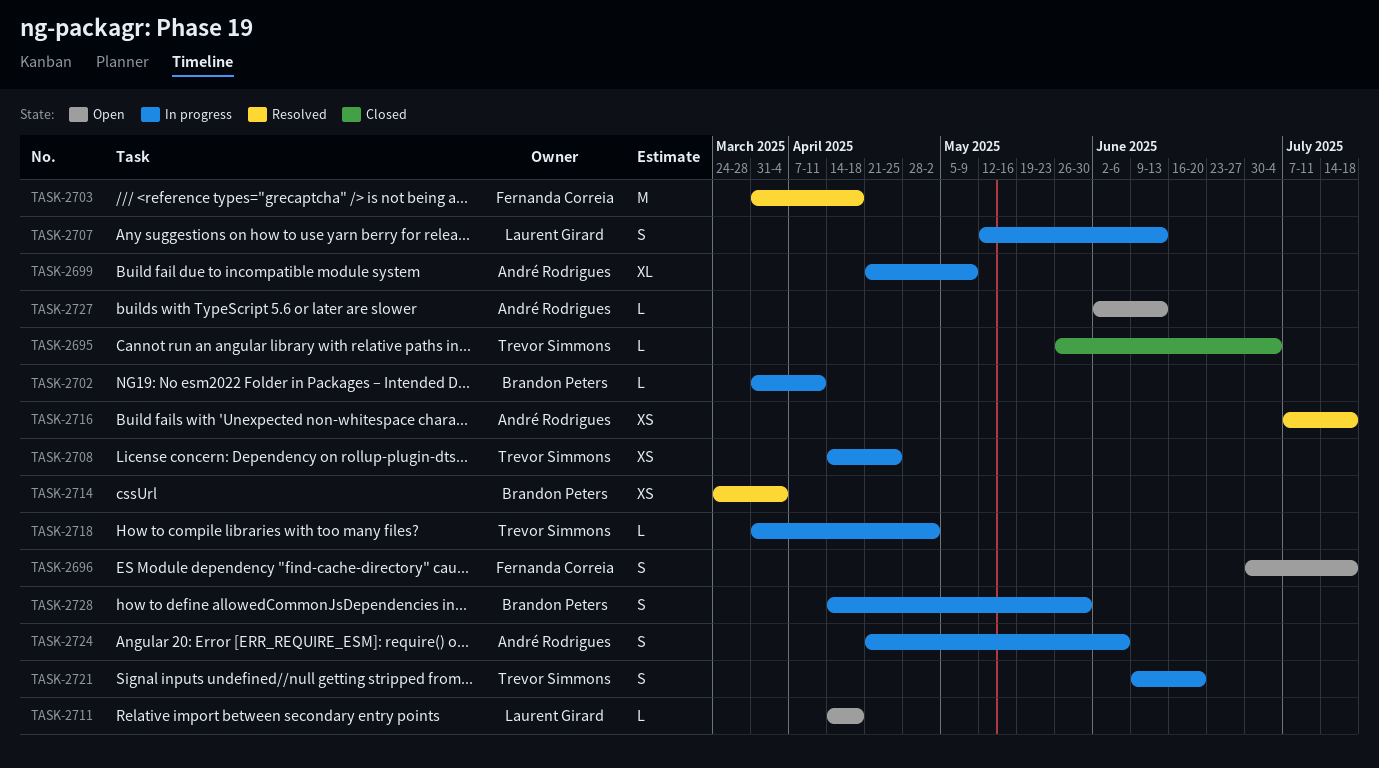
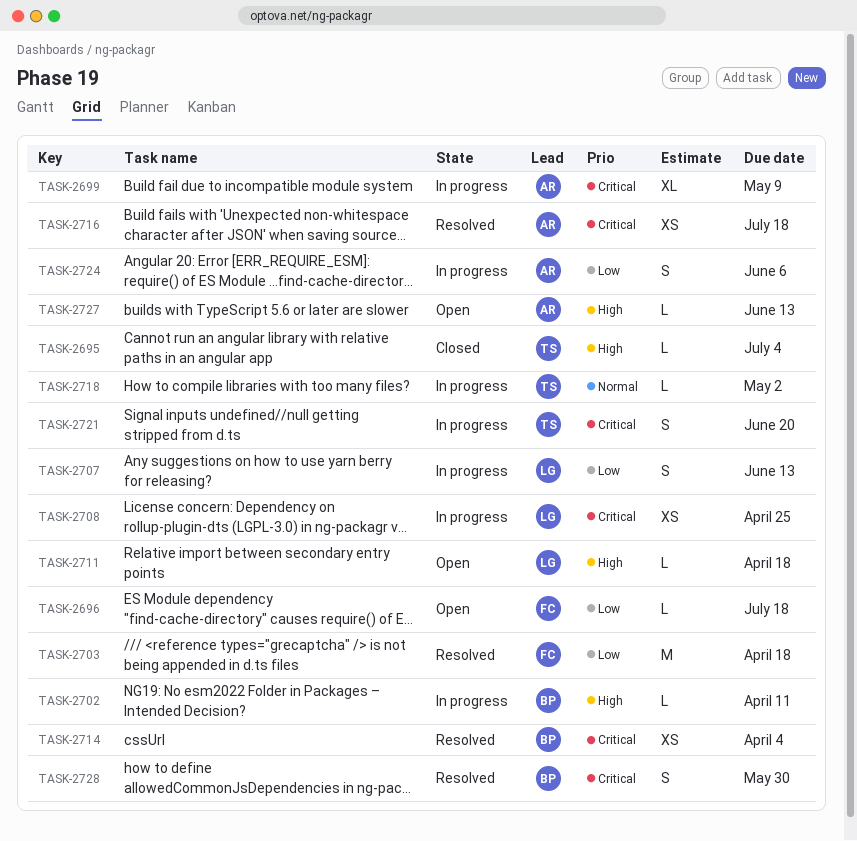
TASK-2696, estimate: S -> L
TASK-2708, owner: Trevor Simmons -> Laurent Girard
TASK-2728, status: In progress -> Resolved

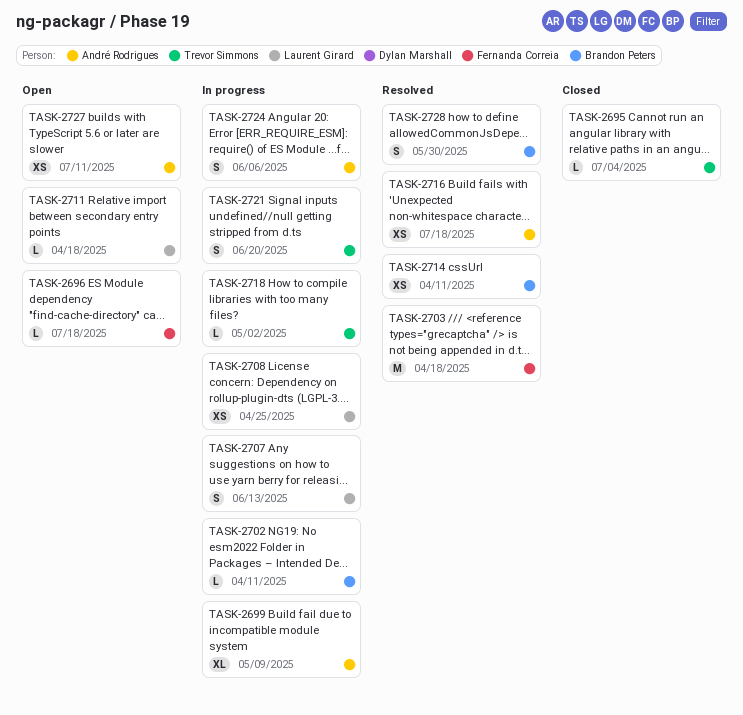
TASK-2714, due: Apr 4 -> Apr 11
TASK-2727, estimate: L -> XS
TASK-2727, due: Jun 13 -> Jul 11

